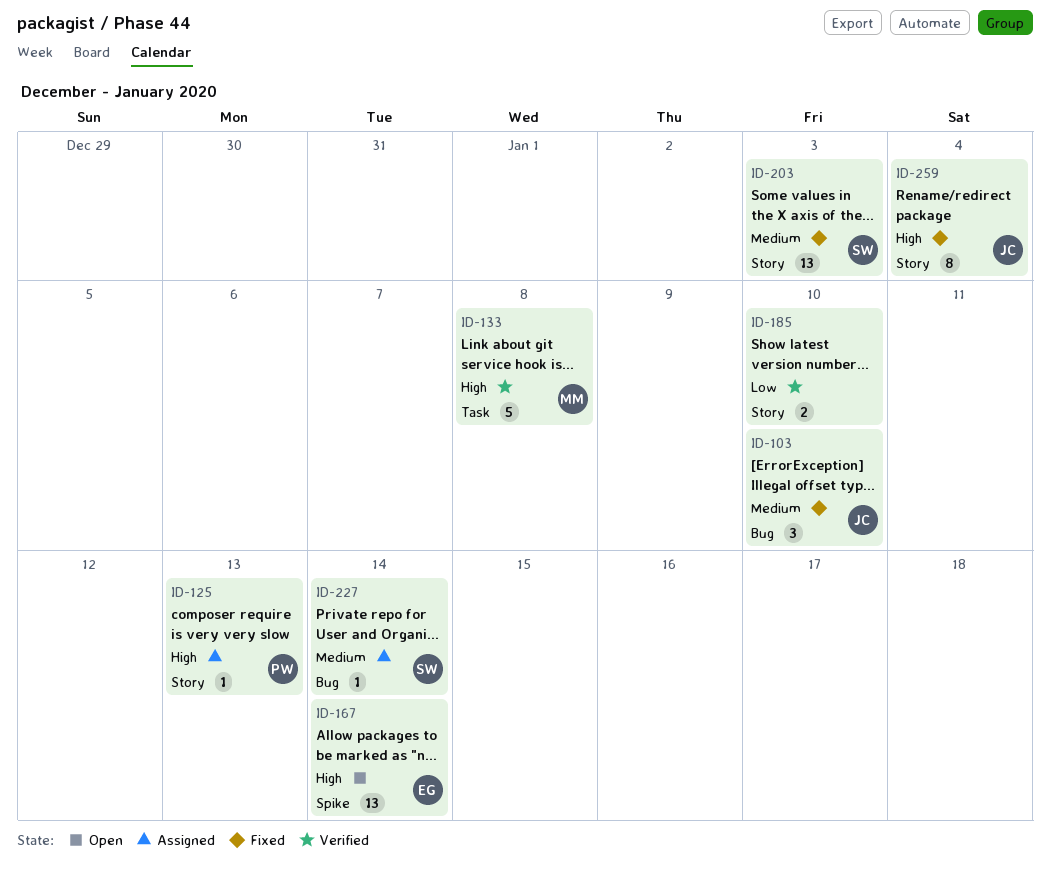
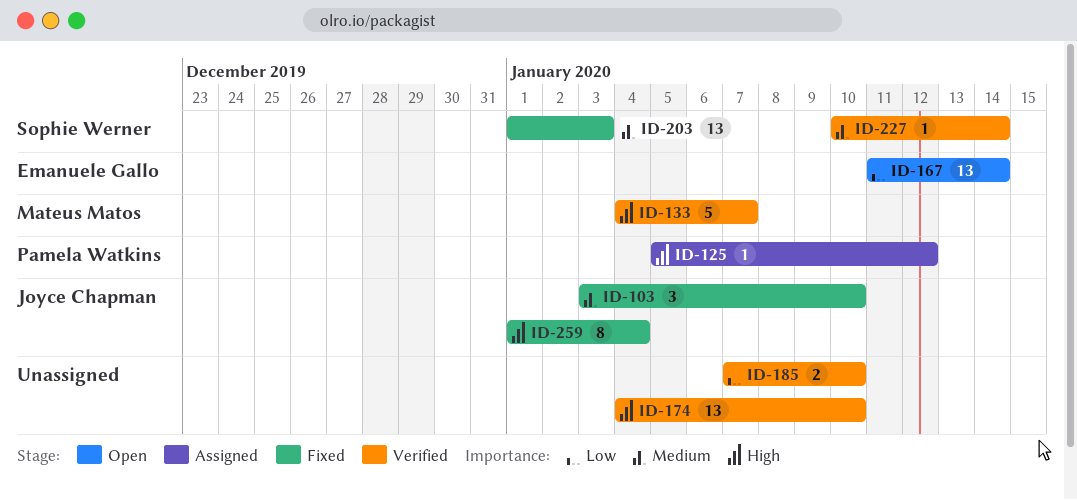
ID-125, due: Jan 13 -> Jan 12
ID-133, due: Jan 8 -> Jan 7
ID-167, priority: High -> Low
ID-174: none -> present
ID-227, status: Assigned -> Verified

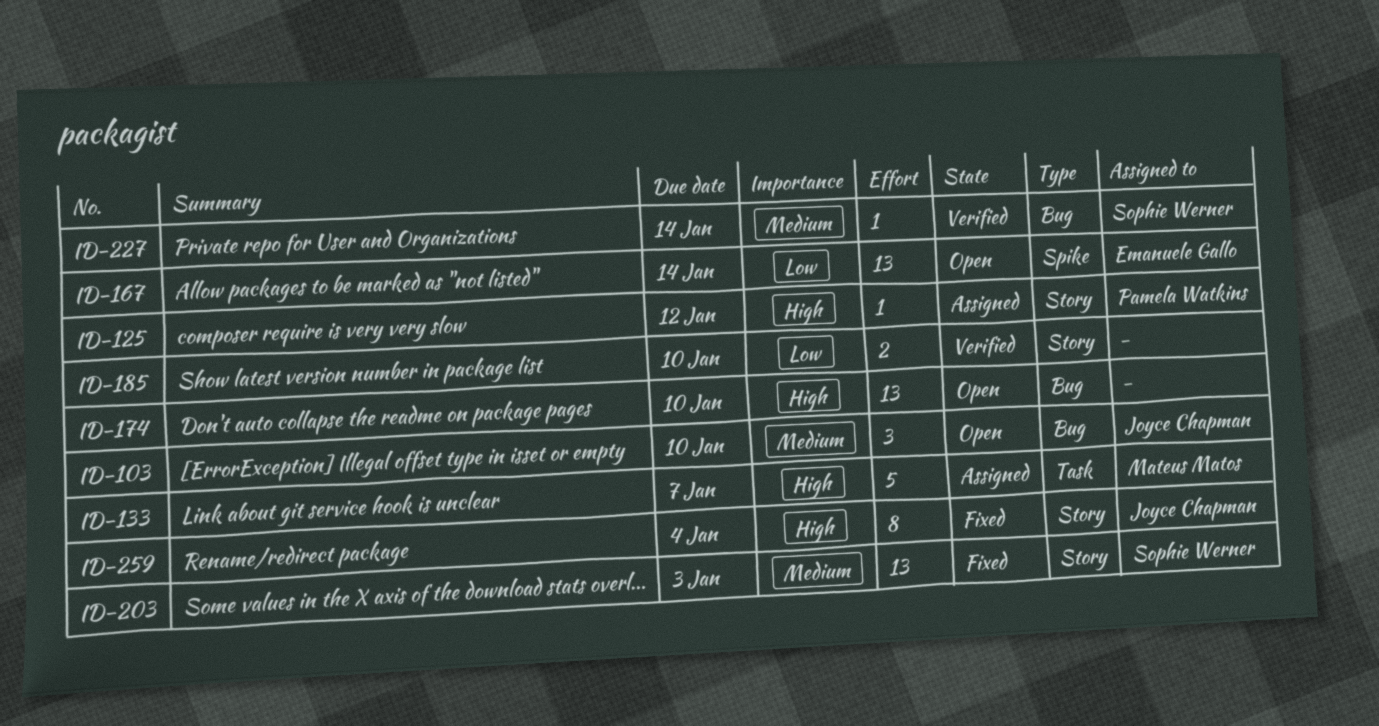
ID-103, status: Fixed -> Open
ID-133, status: Verified -> Assigned
ID-174, status: Verified -> Open

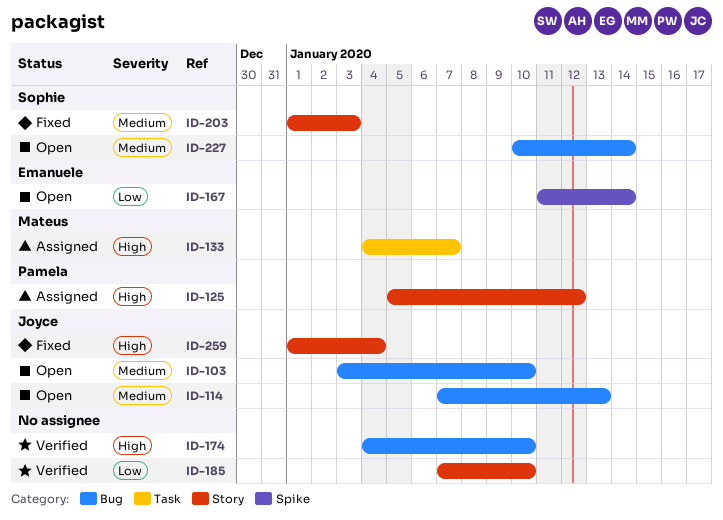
ID-114: none -> present
ID-174, status: Open -> Verified
ID-227, status: Verified -> Open

